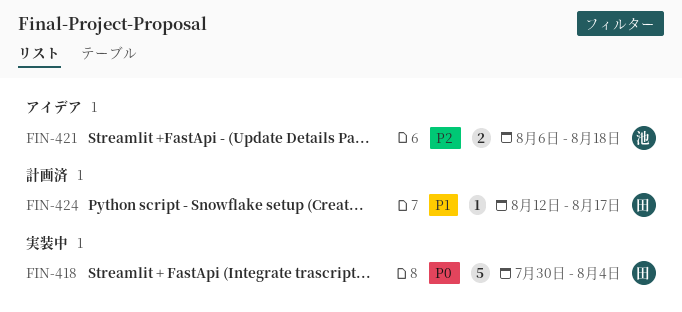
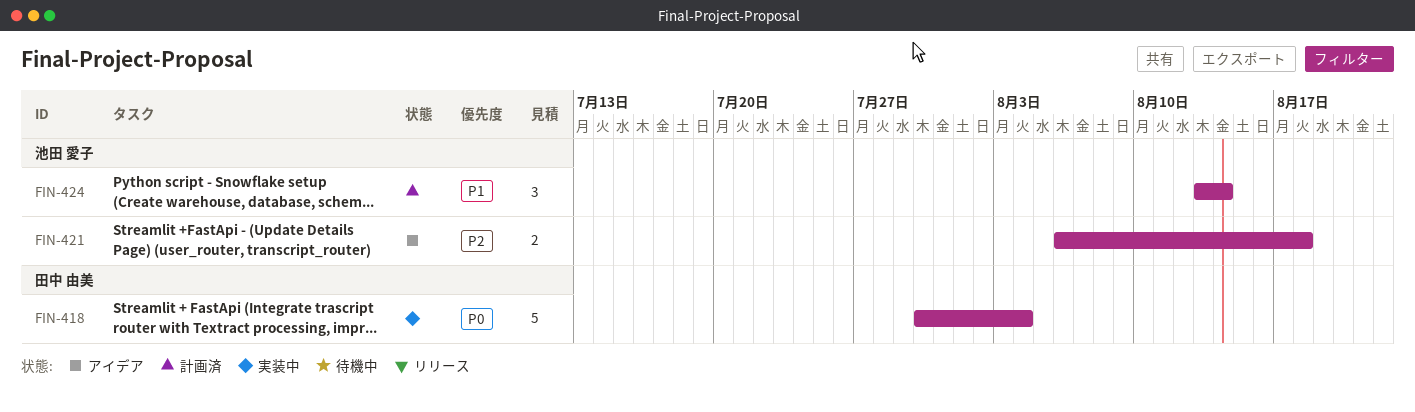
FIN-424, owner: 田中 由美 -> 池田 愛子
FIN-424, estimate: 1 -> 3
FIN-424, start: Aug 12 -> Aug 13
FIN-424, due: Aug 17 -> Aug 14

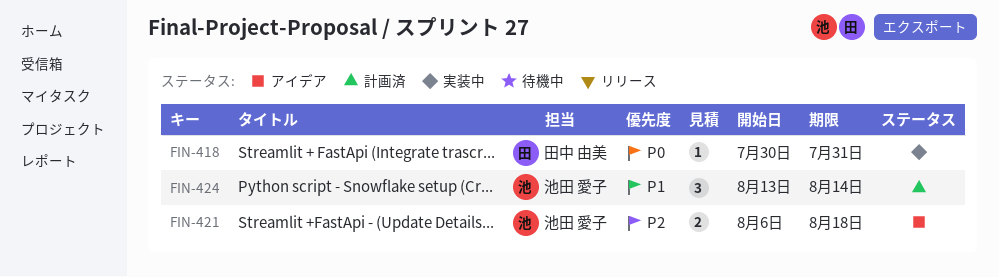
FIN-418, estimate: 5 -> 1
FIN-418, due: Aug 4 -> Jul 31

